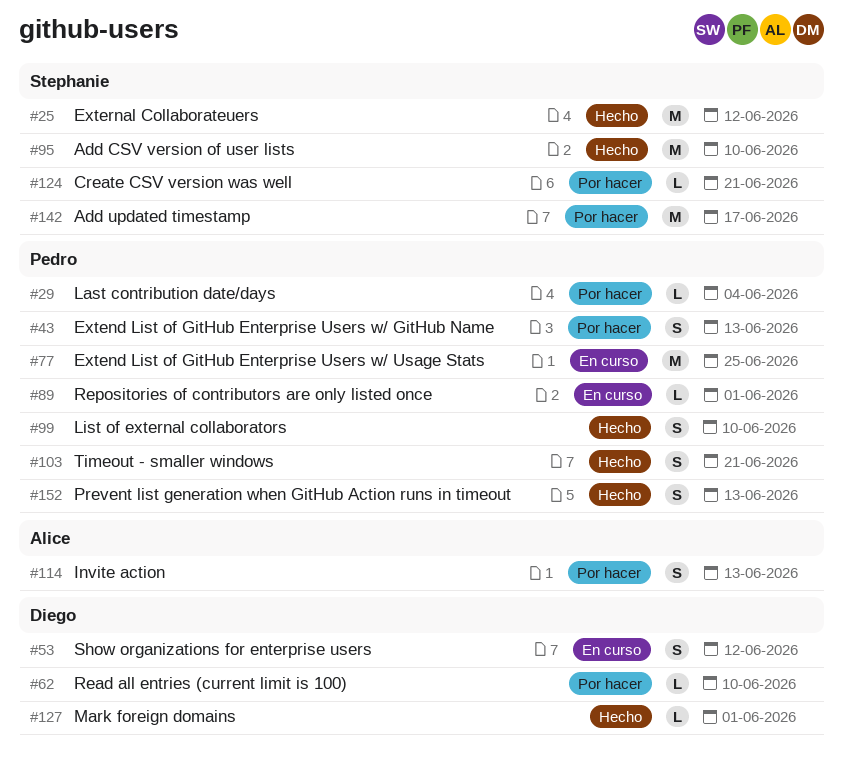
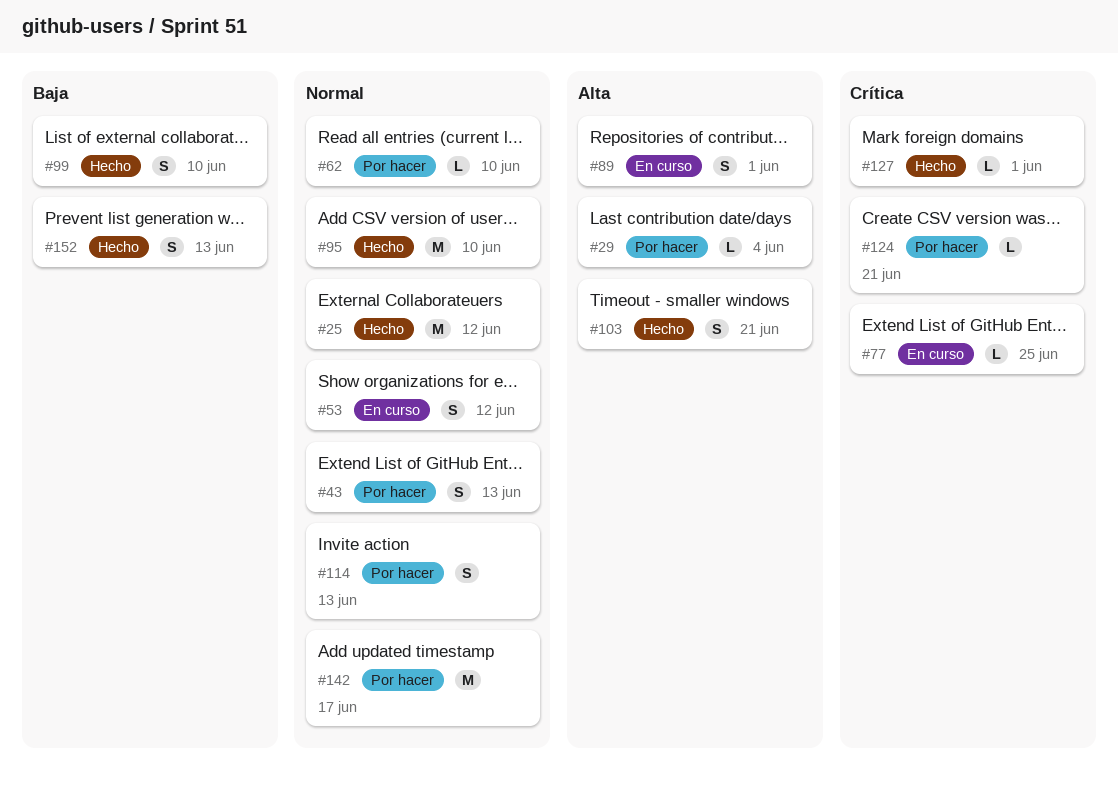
#77, estimate: M -> L
#89, estimate: L -> S

